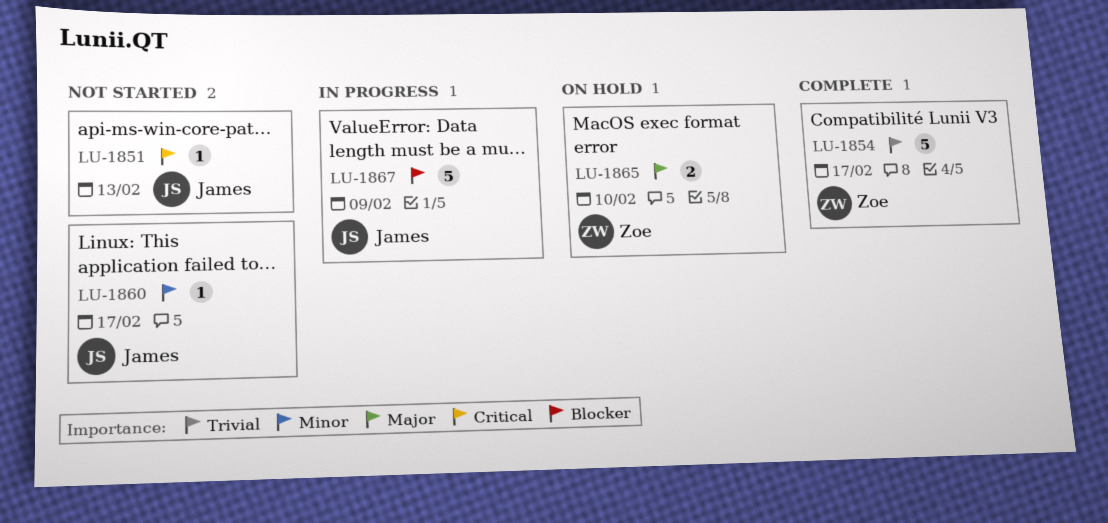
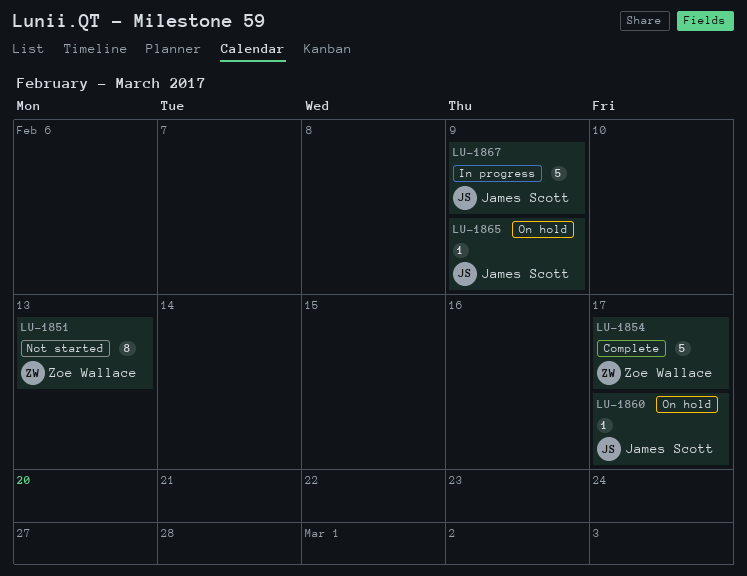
LU-1851, owner: James Scott -> Zoe Wallace
LU-1851, estimate: 1 -> 8
LU-1860, status: Not started -> On hold
LU-1865, owner: Zoe Wallace -> James Scott
LU-1865, estimate: 2 -> 1
LU-1865, due: Feb 10 -> Feb 9

